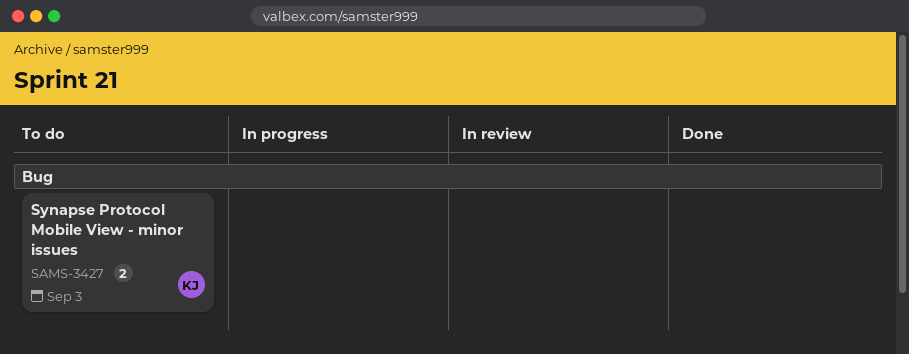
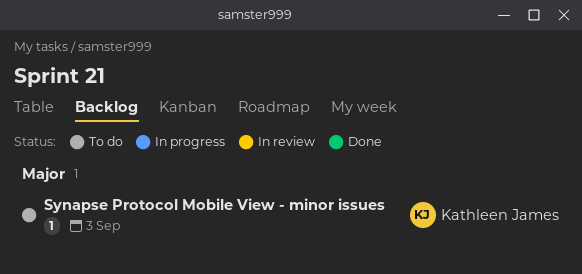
Synapse Protocol Mobile View - minor issues, estimate: 2 -> 1

